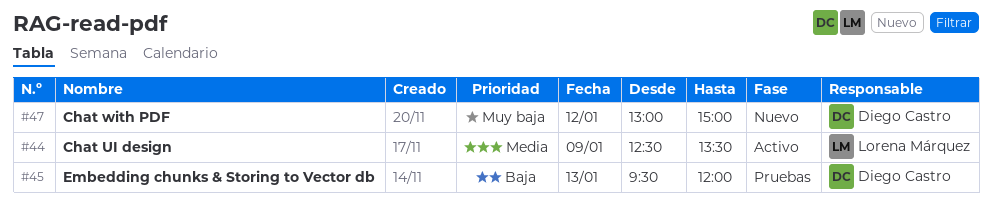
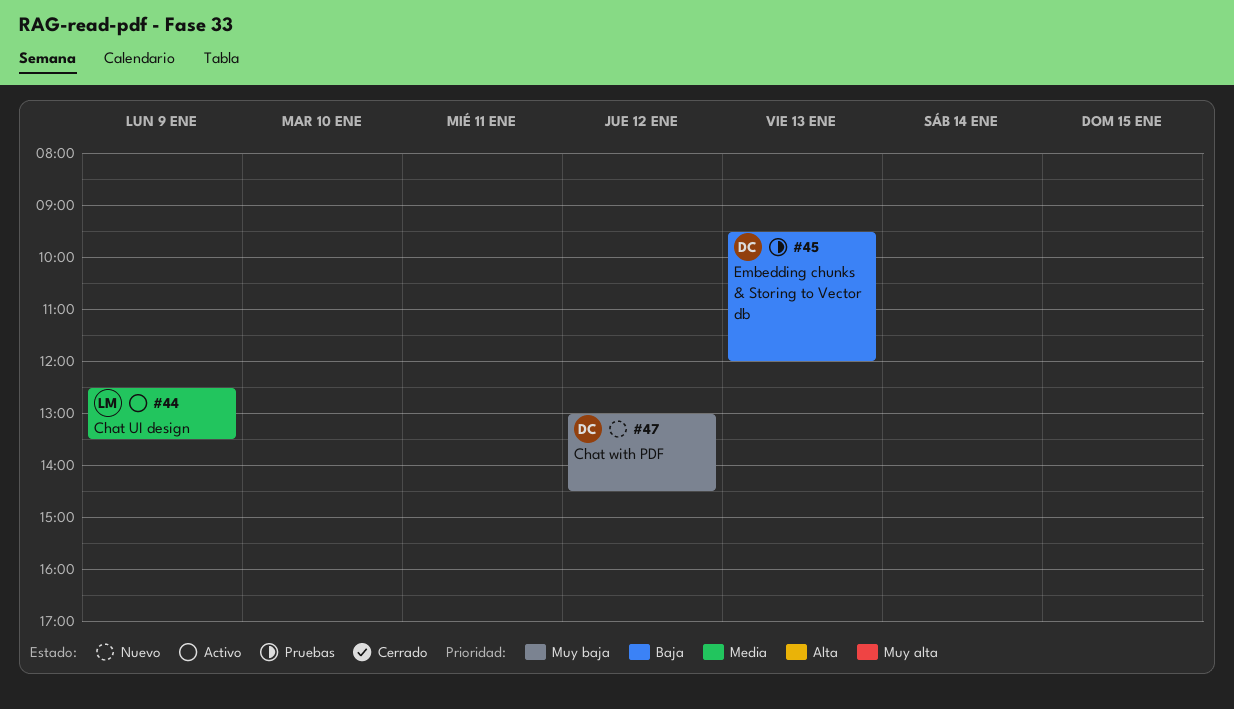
#47, ends: 15:00 -> 14:30

